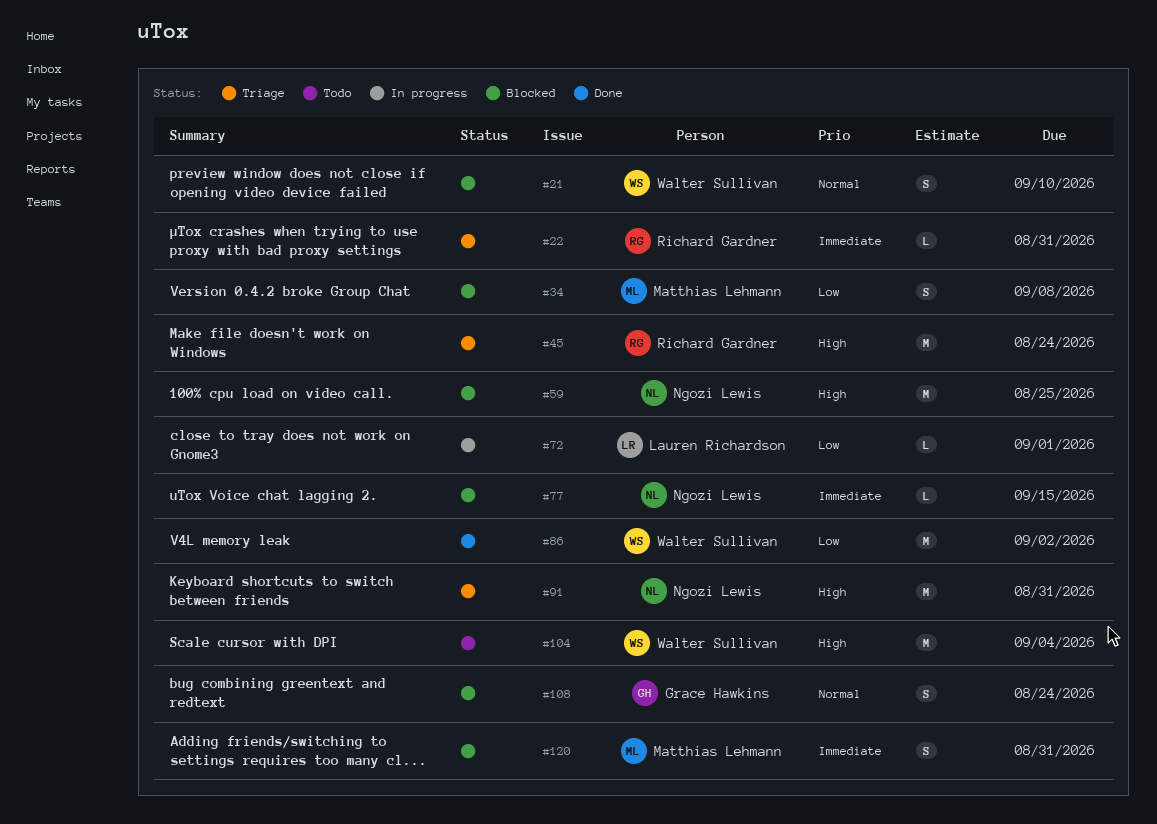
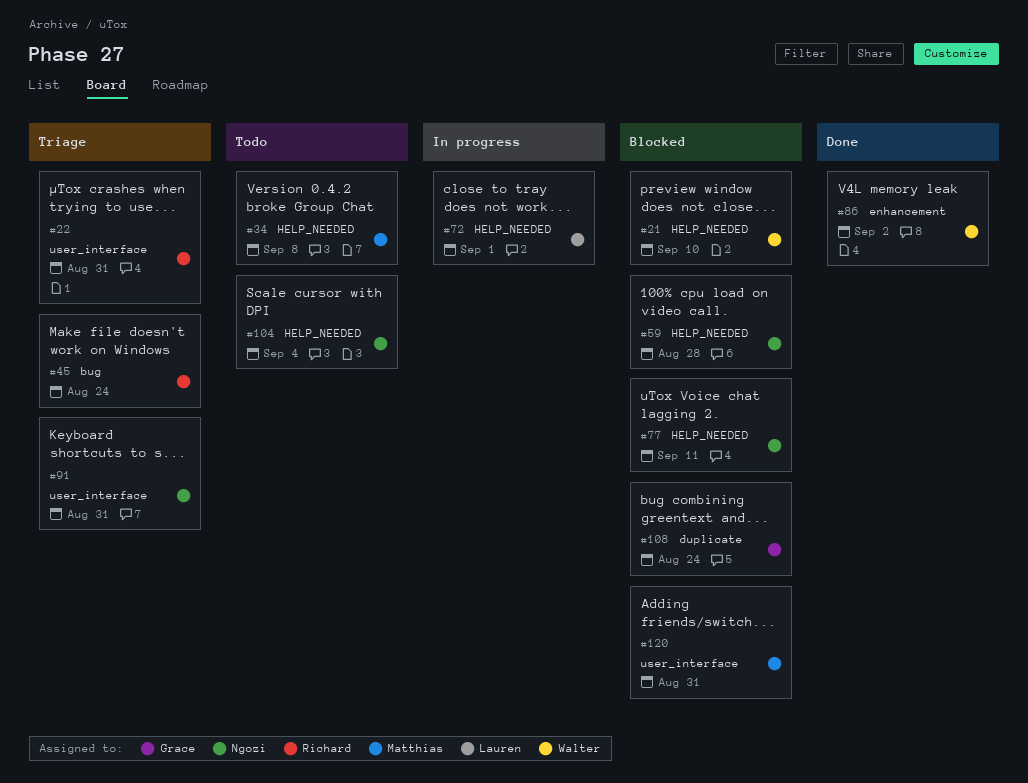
#34, status: Blocked -> Todo
#59, due: Aug 25 -> Aug 28
#77, due: Sep 15 -> Sep 11
#104, owner: Walter Sullivan -> Ngozi Lewis

